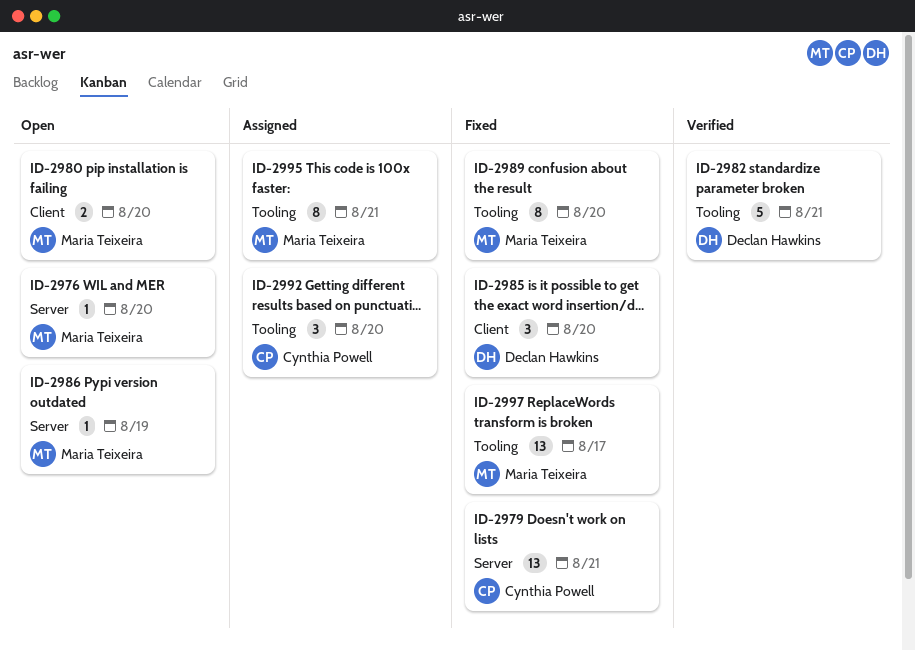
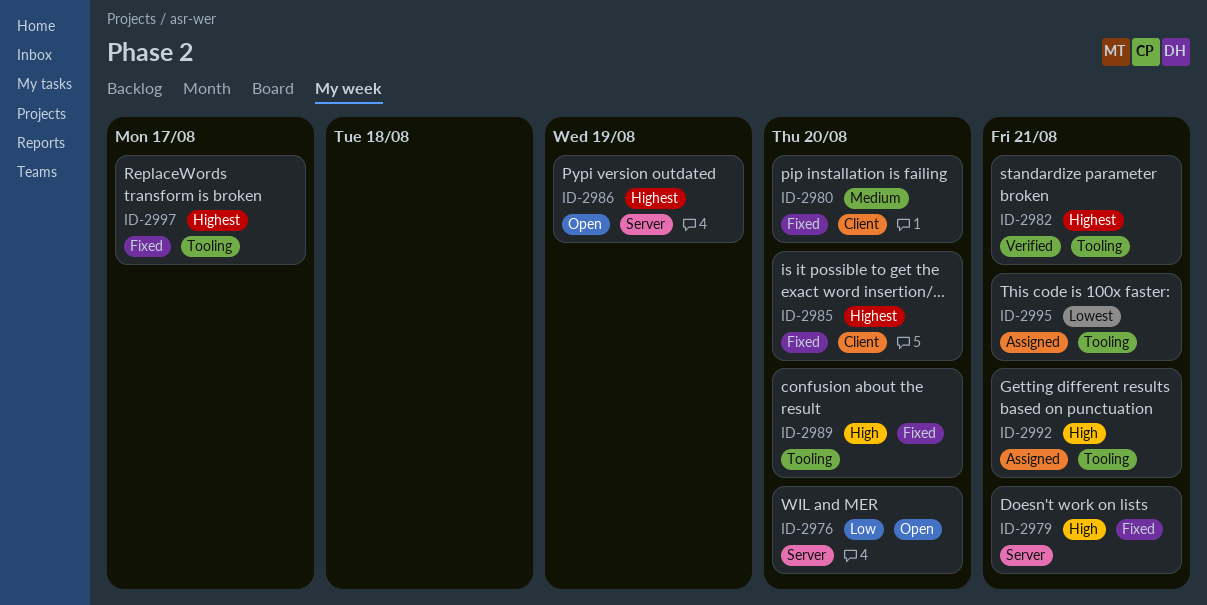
ID-2980, status: Open -> Fixed
ID-2992, due: Aug 20 -> Aug 21

